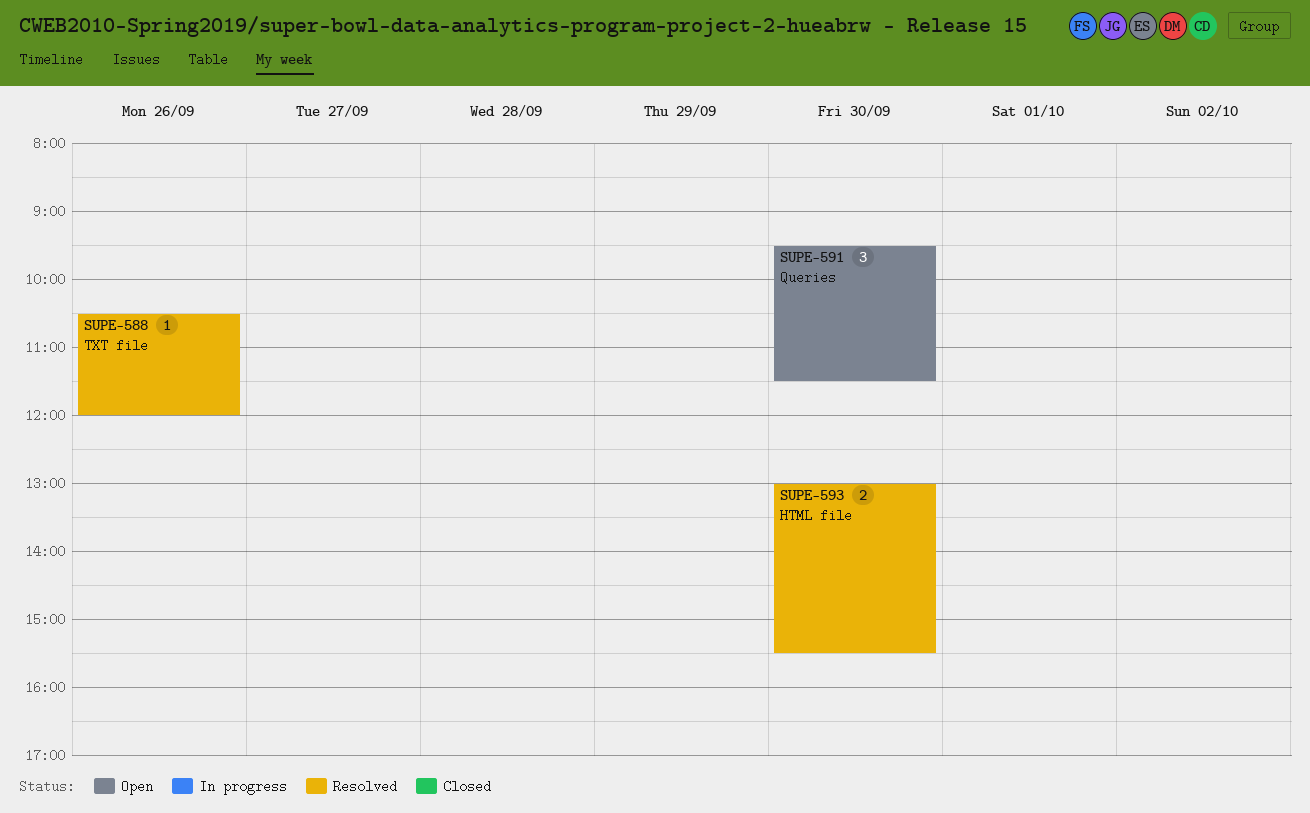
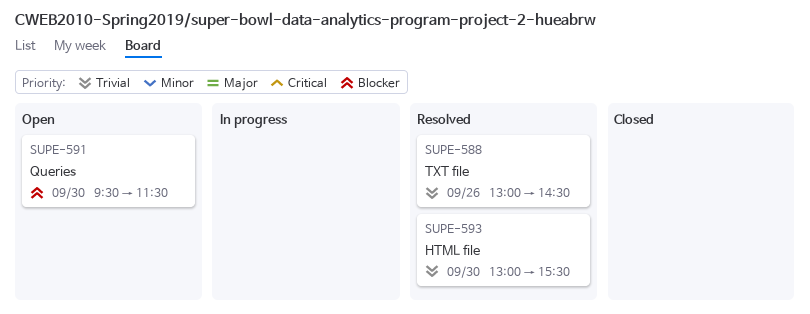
SUPE-588, begins: 10:30 -> 13:00
SUPE-588, ends: 12:00 -> 14:30

